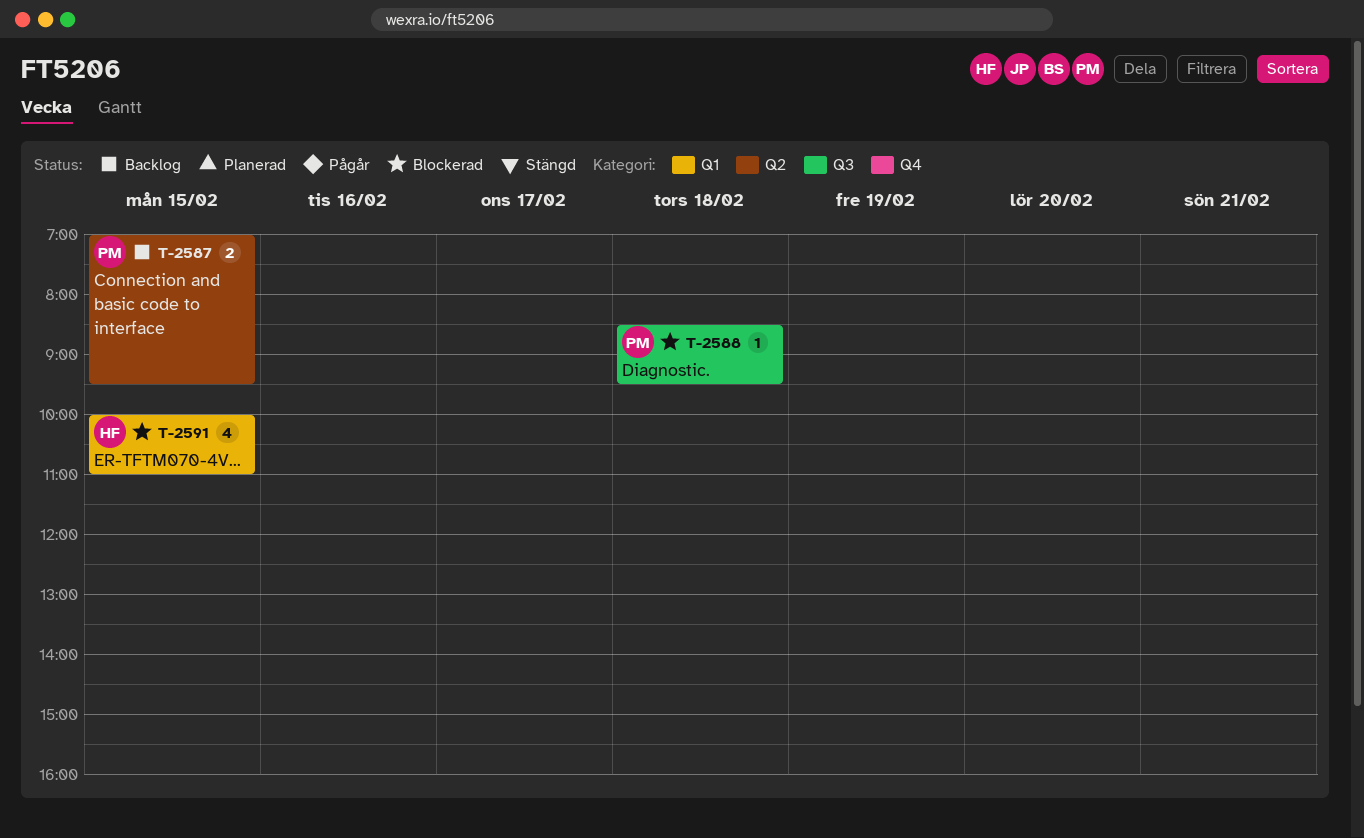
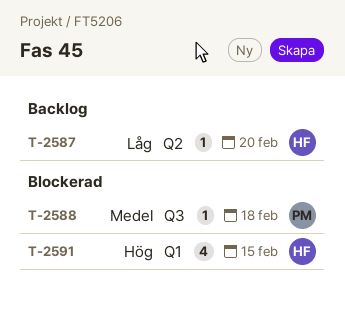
T-2587, owner: PM -> HF
T-2587, estimate: 2 -> 1
T-2587, day: Feb 15 -> Feb 20

